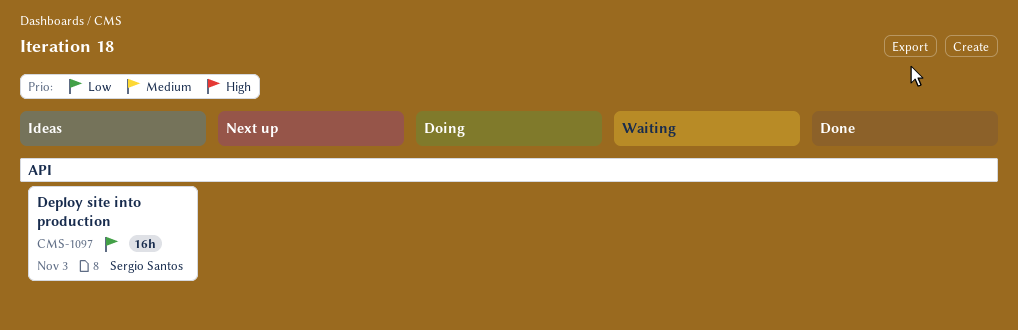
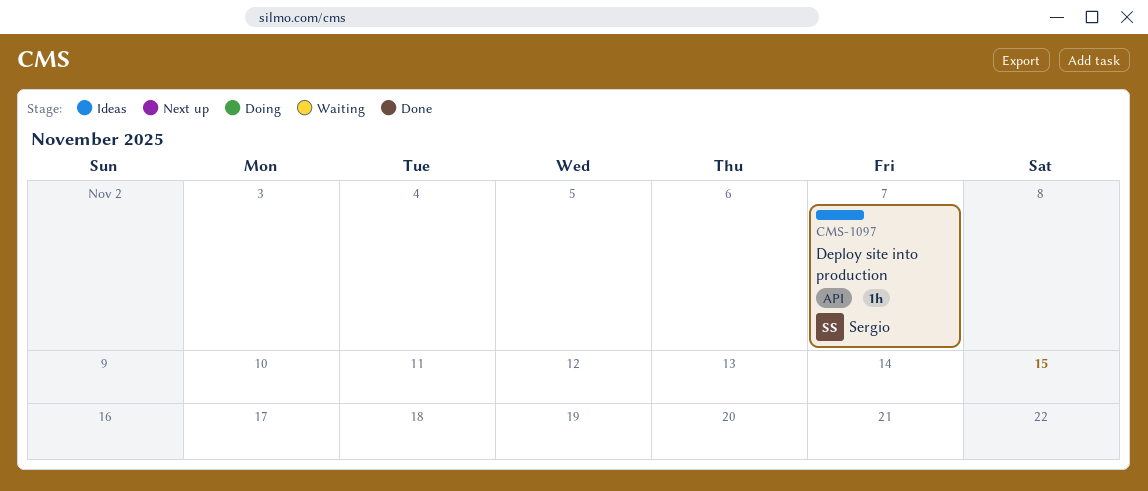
CMS-1097, estimate: 16h -> 1h
CMS-1097, due: Nov 3 -> Nov 7

